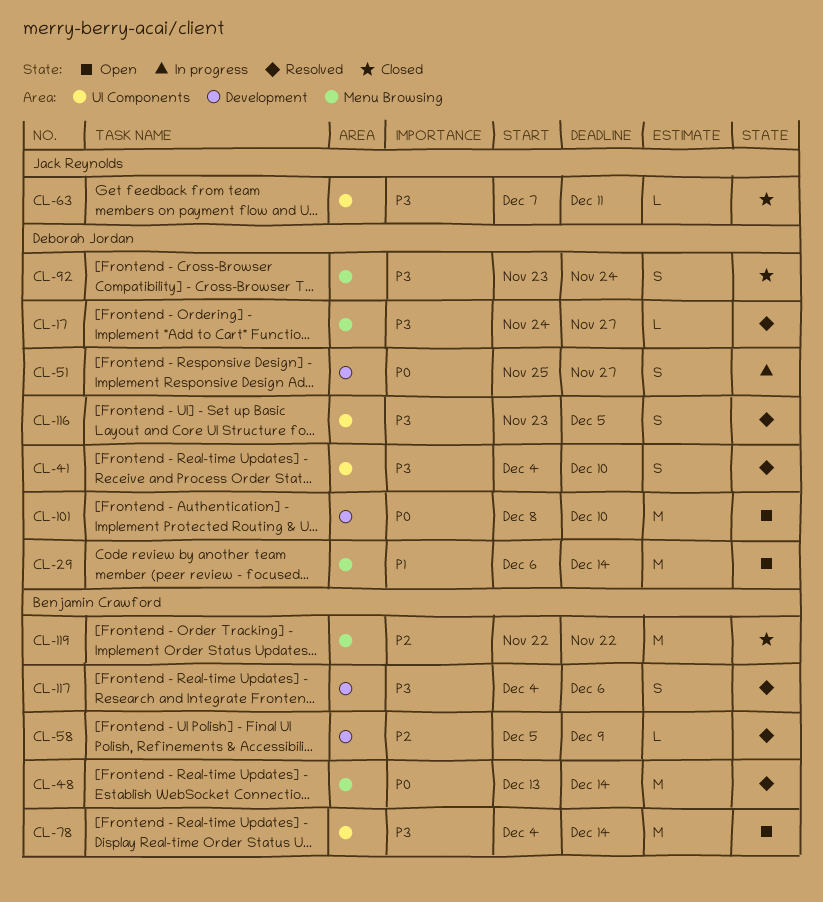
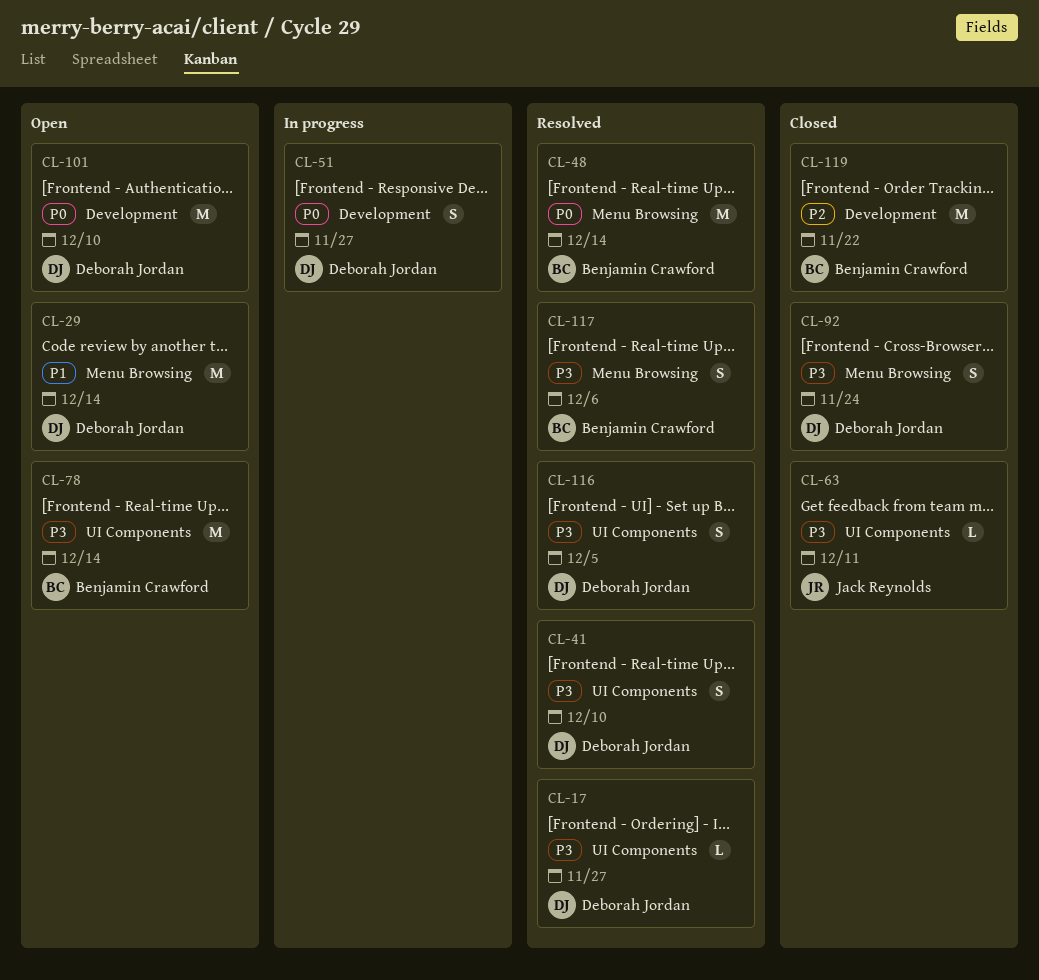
CL-17, label: Menu Browsing -> UI Components
CL-58: present -> none
CL-117, label: Development -> Menu Browsing
CL-119, label: Menu Browsing -> Development

